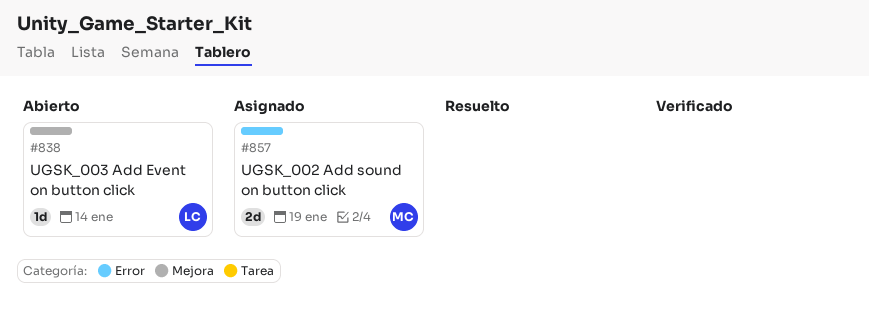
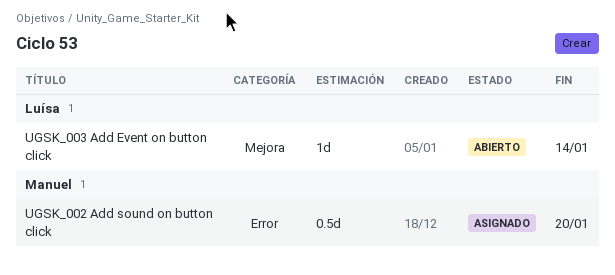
UGSK_002 Add sound on button click, estimate: 2d -> 0.5d
UGSK_002 Add sound on button click, due: Jan 19 -> Jan 20

